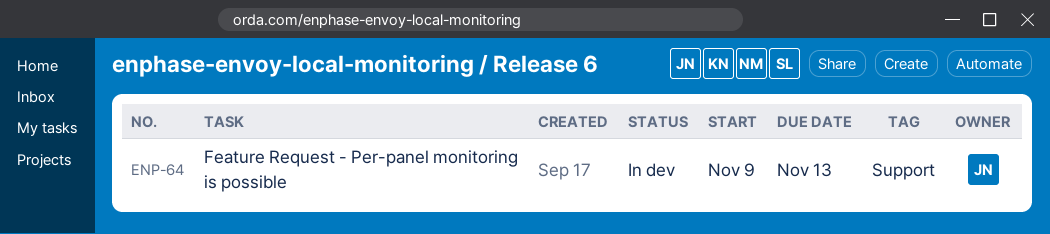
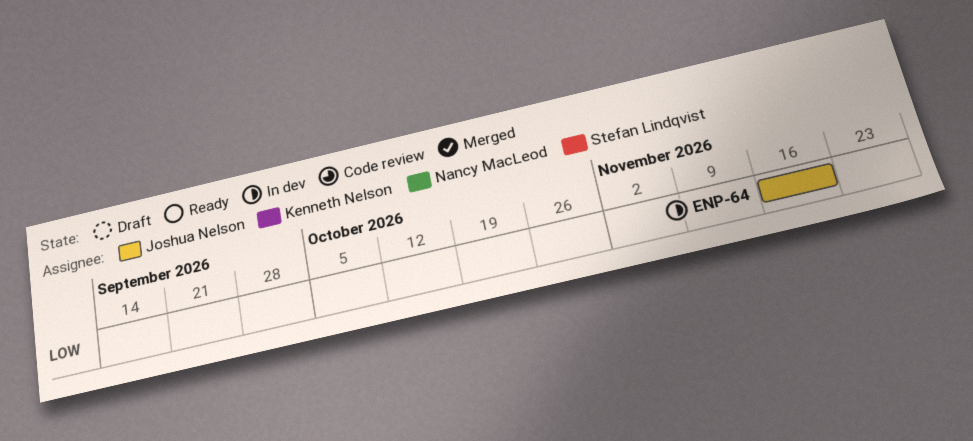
ENP-64, start: Nov 9 -> Nov 16
ENP-64, due: Nov 13 -> Nov 20

